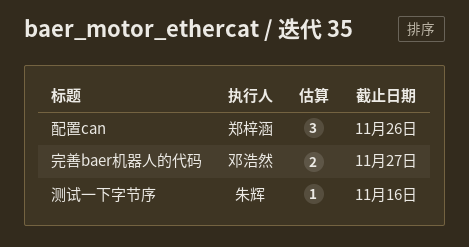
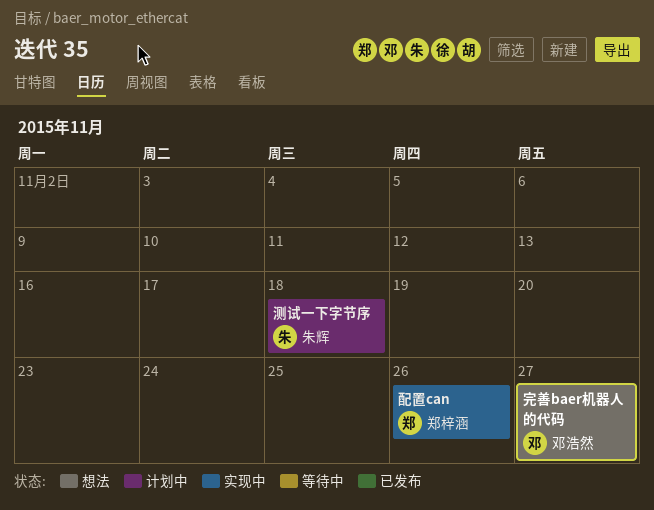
测试一下字节序, due: Nov 16 -> Nov 18

